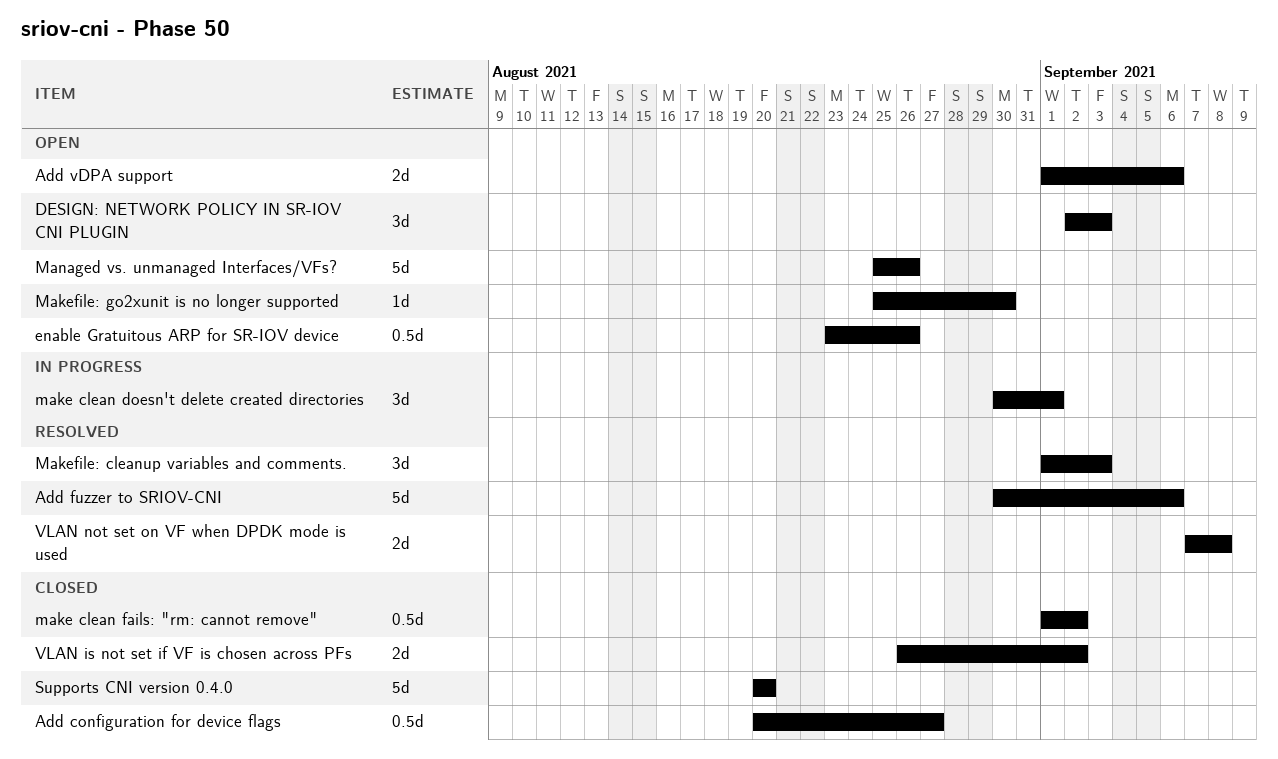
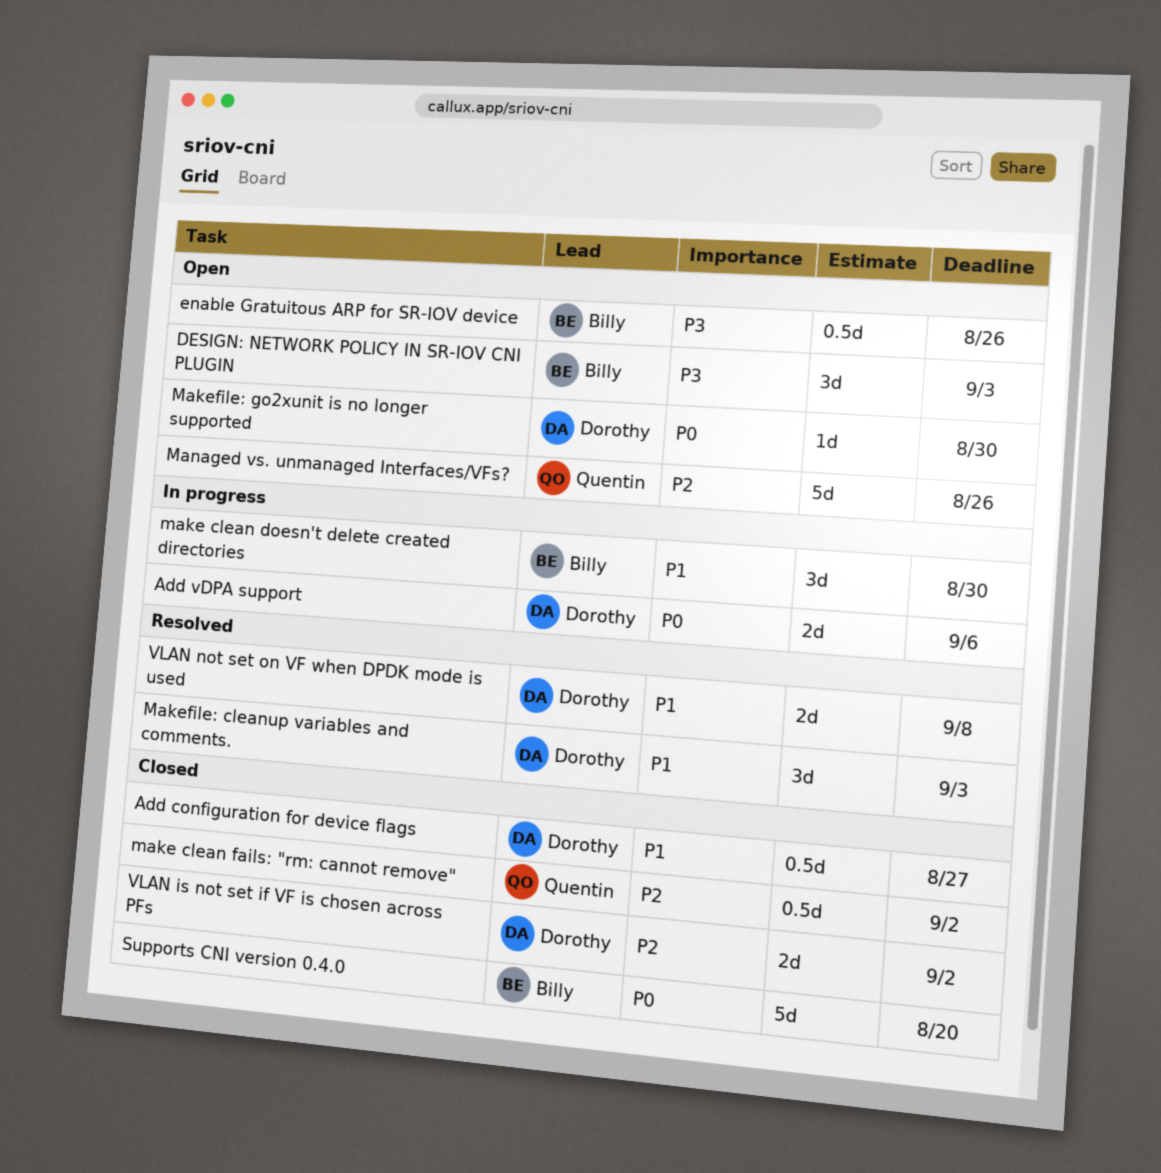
Add fuzzer to SRIOV-CNI: present -> none
Add vDPA support, status: Open -> In progress
make clean doesn't delete created directories, due: Sep 1 -> Aug 30

